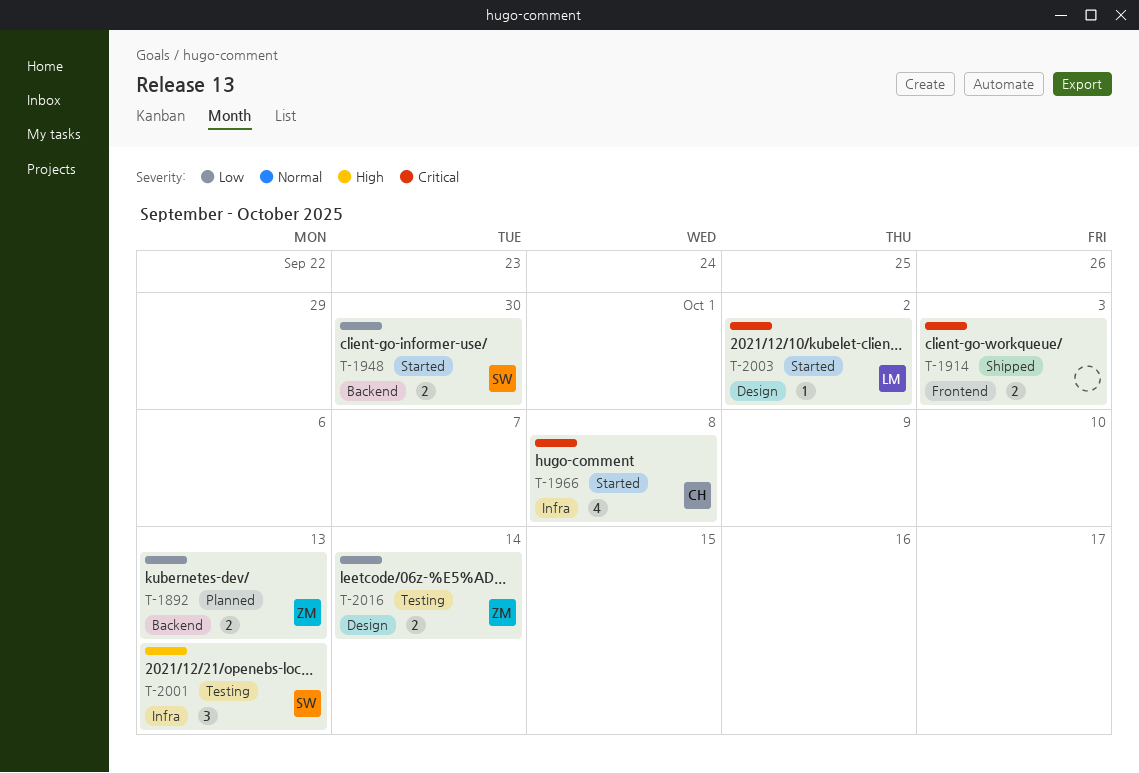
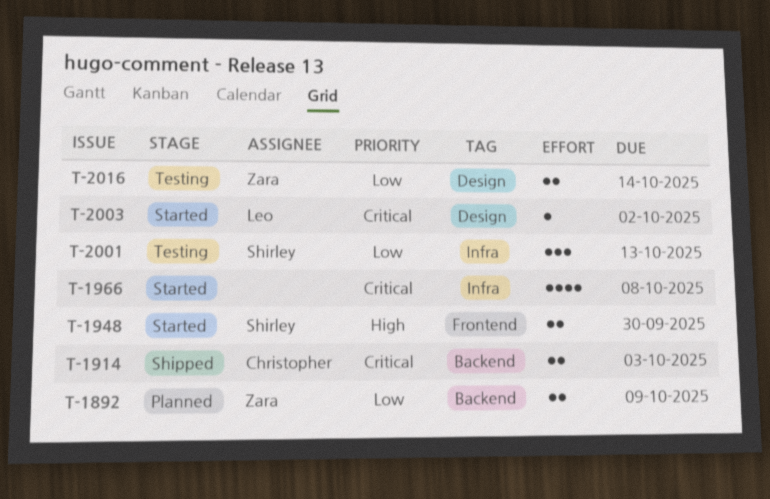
T-1892, due: Oct 13 -> Oct 9
T-1914, owner: none -> Christopher
T-1914, label: Frontend -> Backend
T-1948, priority: Low -> High
T-1948, label: Backend -> Frontend
T-1966, owner: Christopher -> none
T-2001, priority: High -> Low

